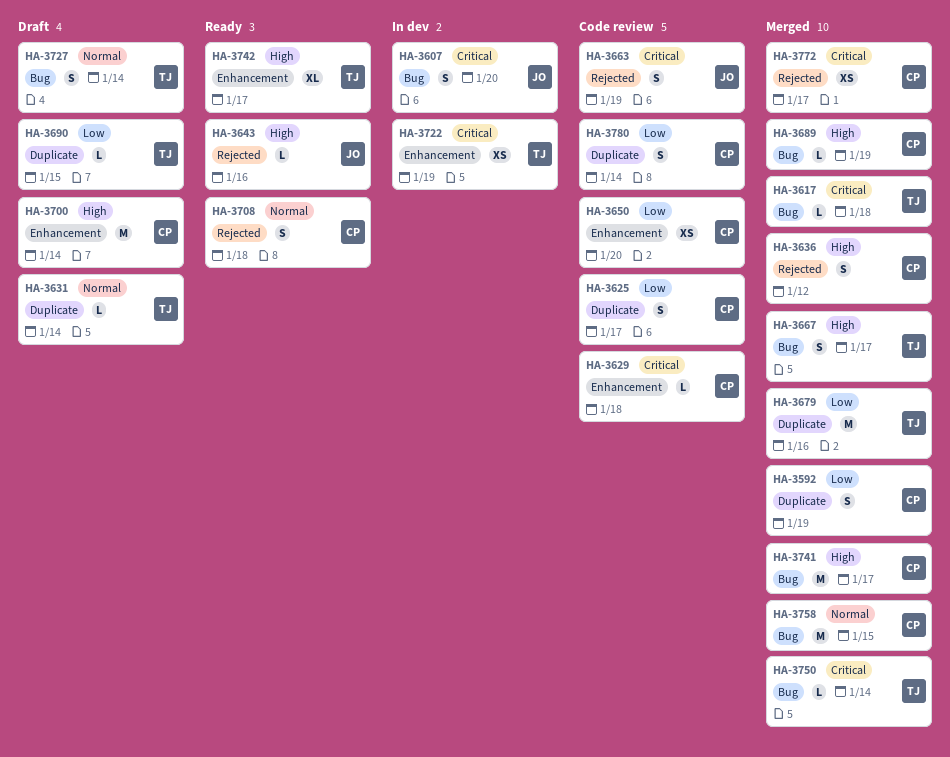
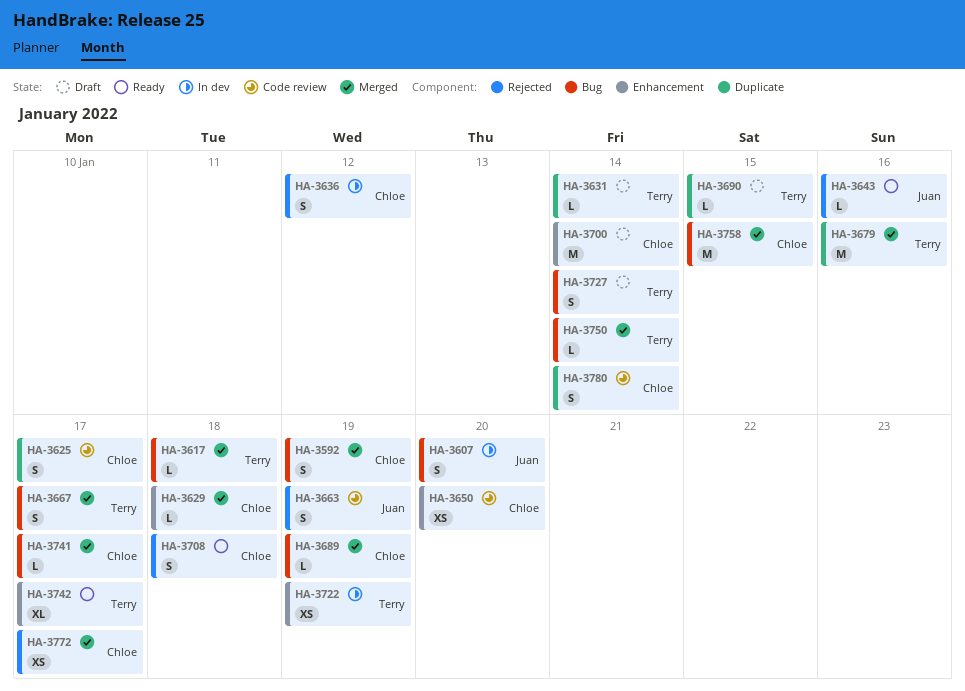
HA-3592, label: Duplicate -> Bug
HA-3629, status: Code review -> Merged
HA-3636, status: Merged -> In dev
HA-3741, estimate: M -> L

